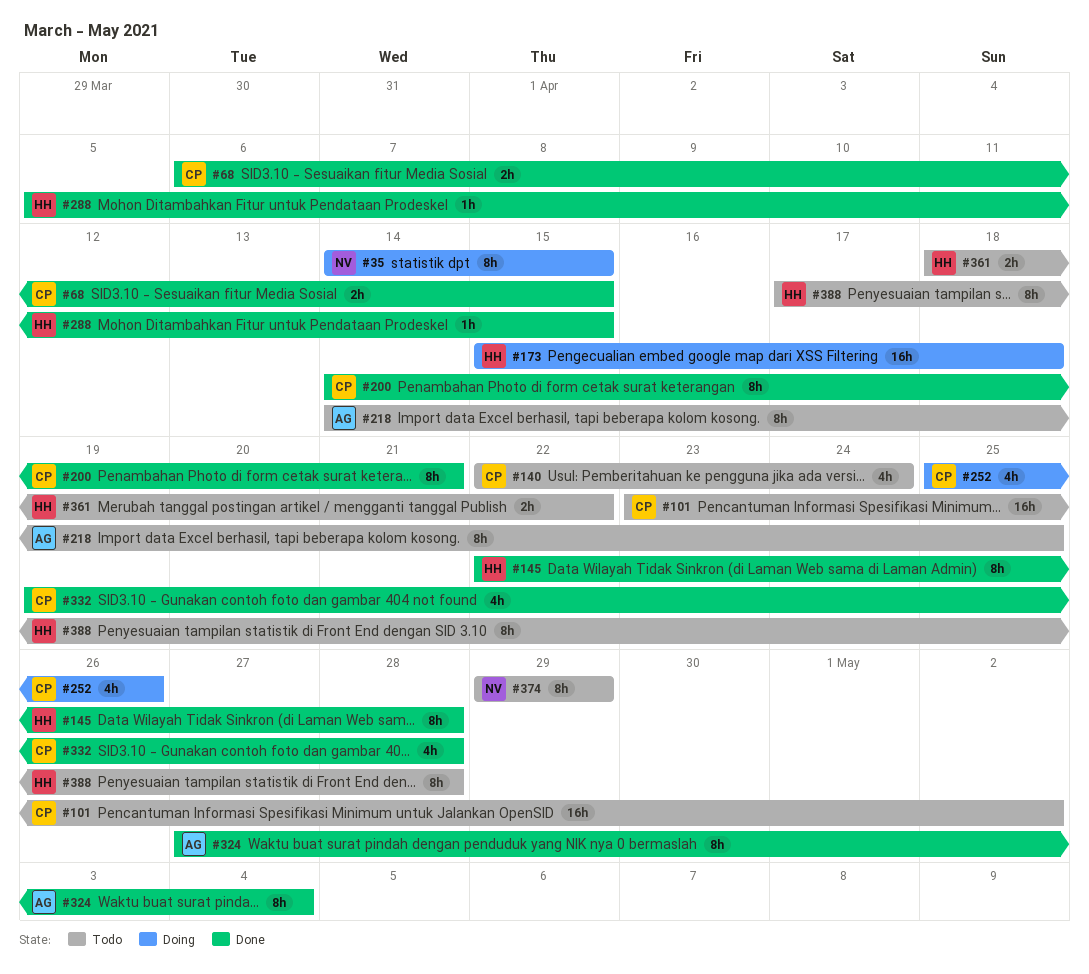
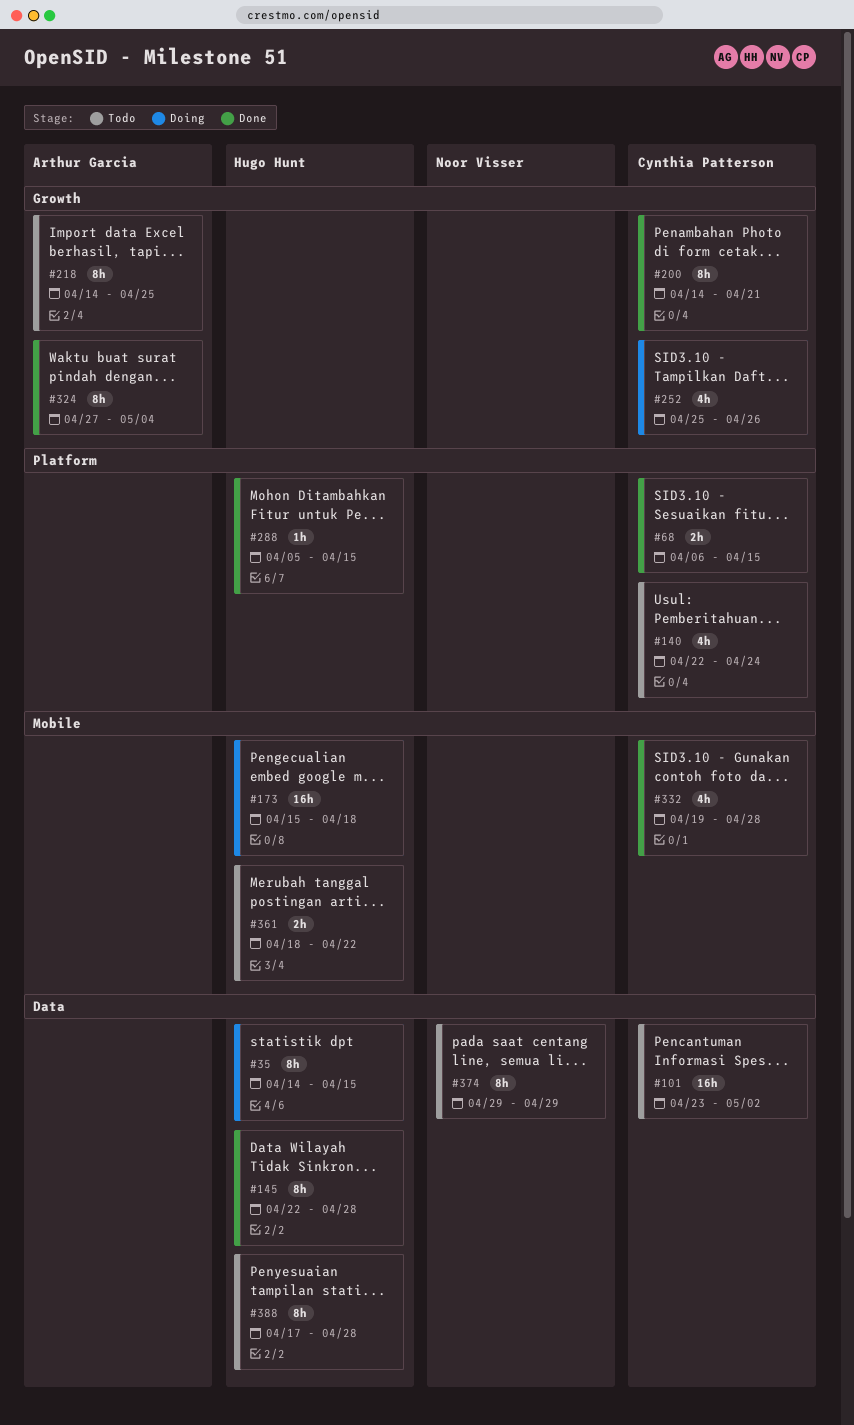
#35, owner: Noor Visser -> Hugo Hunt

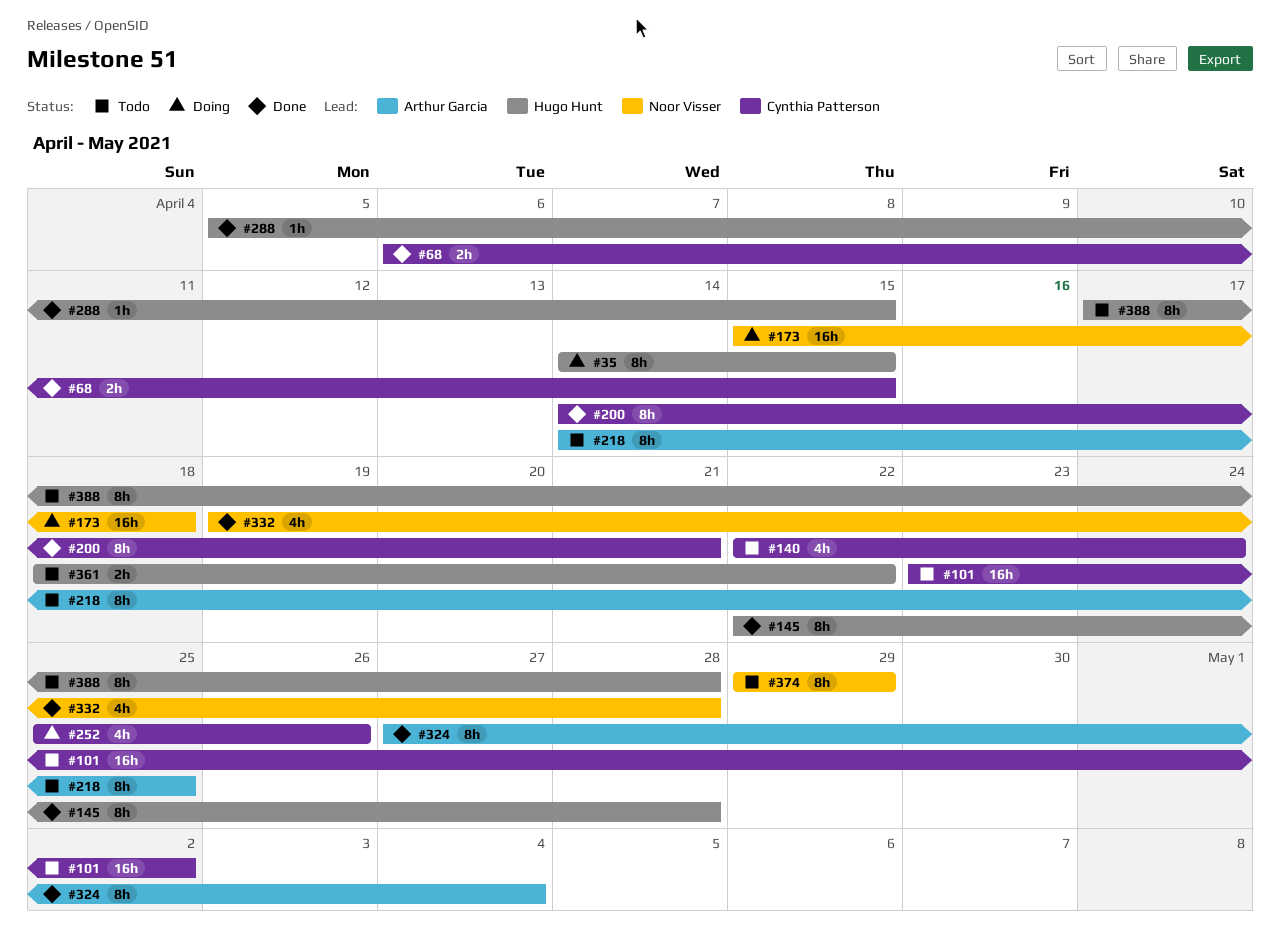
#173, owner: Hugo Hunt -> Noor Visser
#332, owner: Cynthia Patterson -> Noor Visser

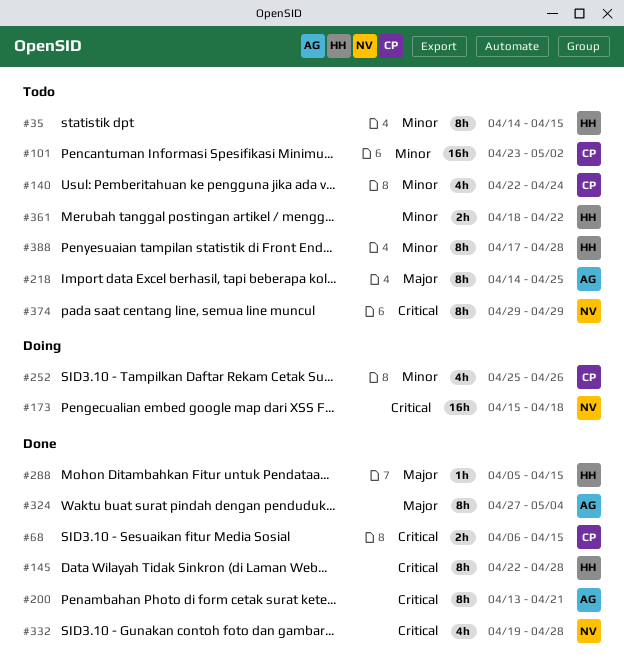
#35, status: Doing -> Todo
#200, owner: Cynthia Patterson -> Arthur Garcia
#200, start: Apr 14 -> Apr 13

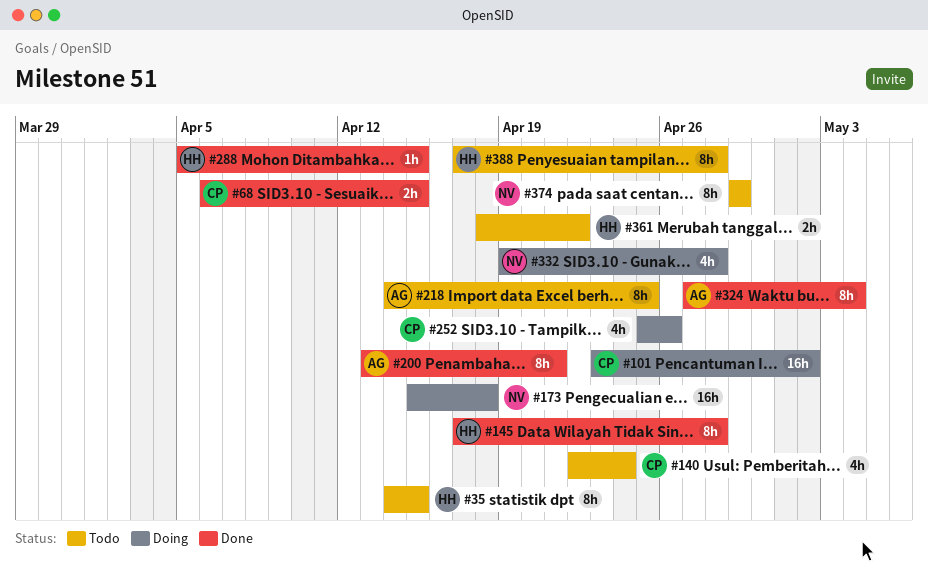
#101, status: Todo -> Doing
#145, start: Apr 22 -> Apr 17
#332, status: Done -> Doing

